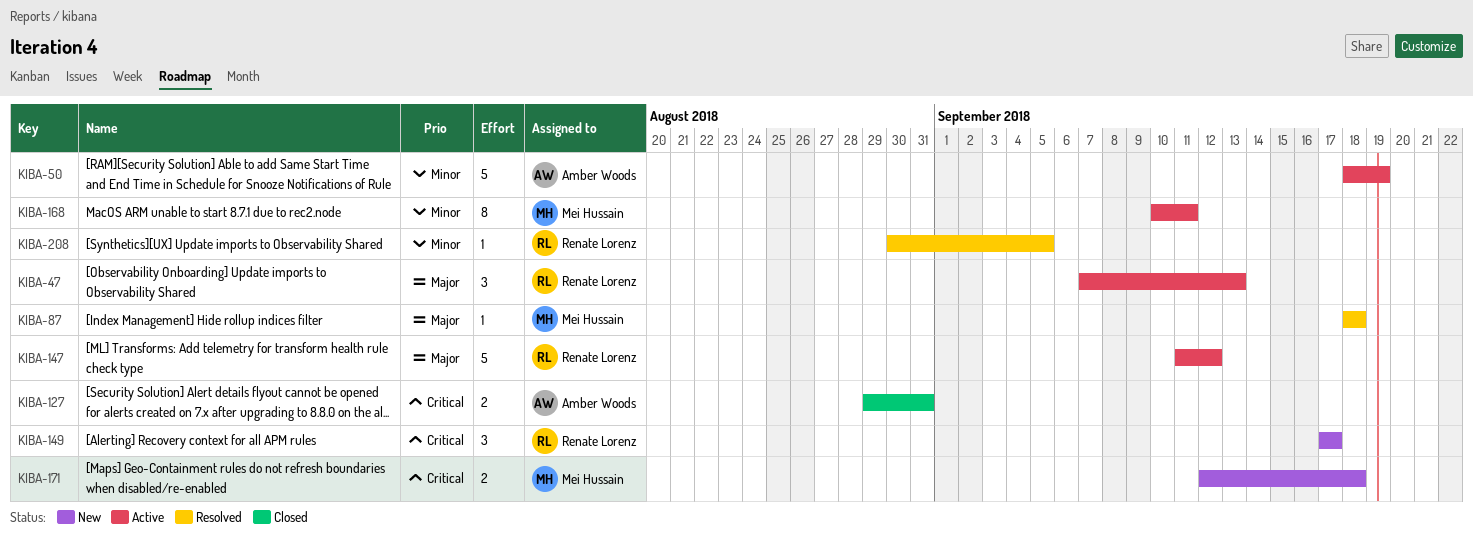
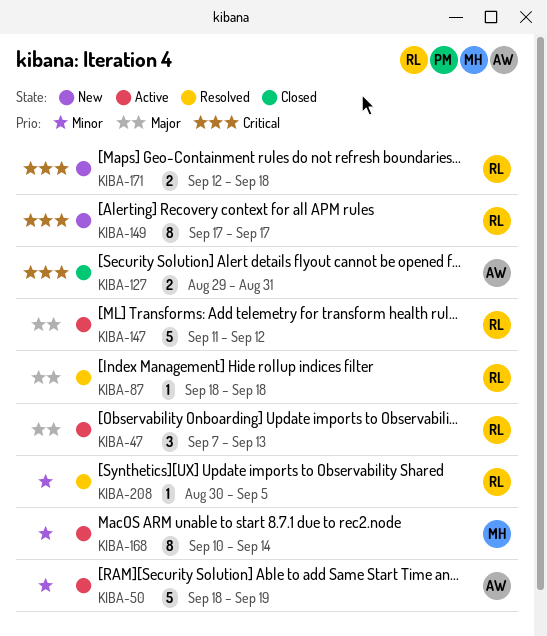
KIBA-87, owner: Mei Hussain -> Renate Lorenz
KIBA-149, estimate: 3 -> 8
KIBA-168, due: Sep 11 -> Sep 14
KIBA-171, owner: Mei Hussain -> Renate Lorenz

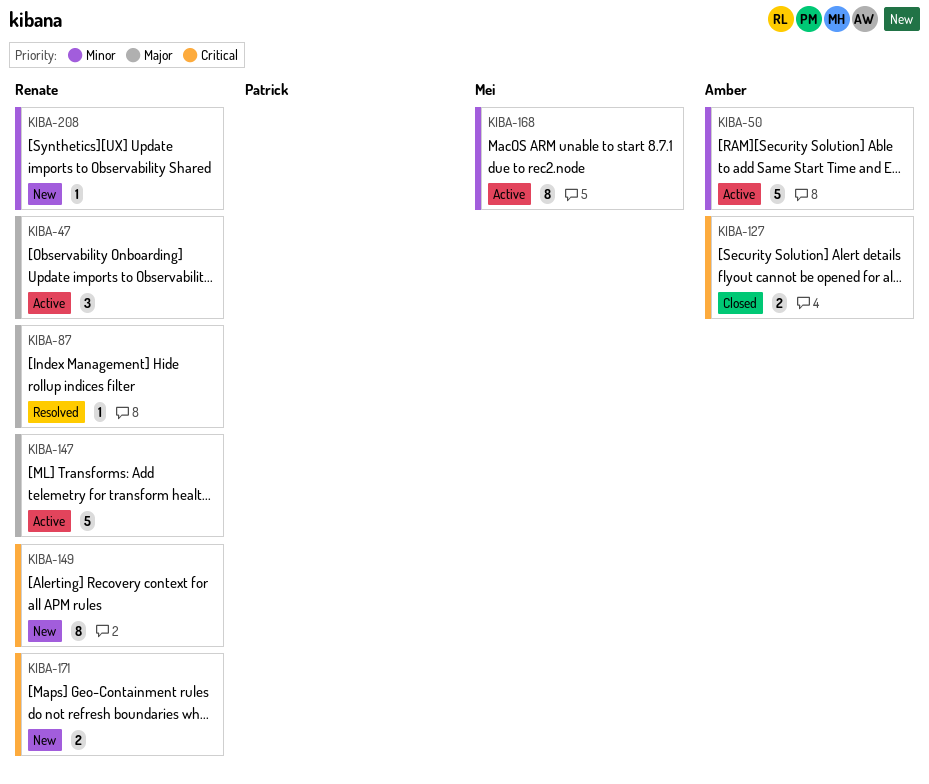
KIBA-208, status: Resolved -> New

